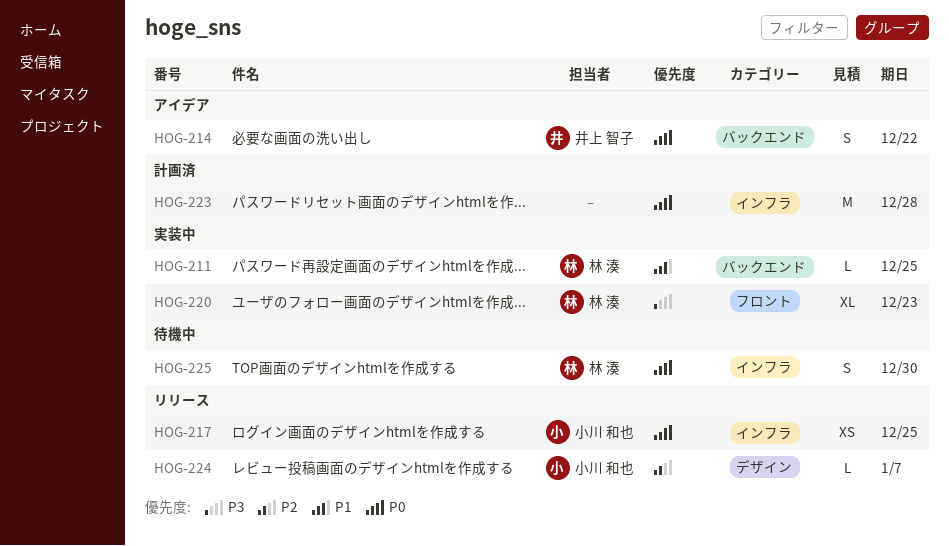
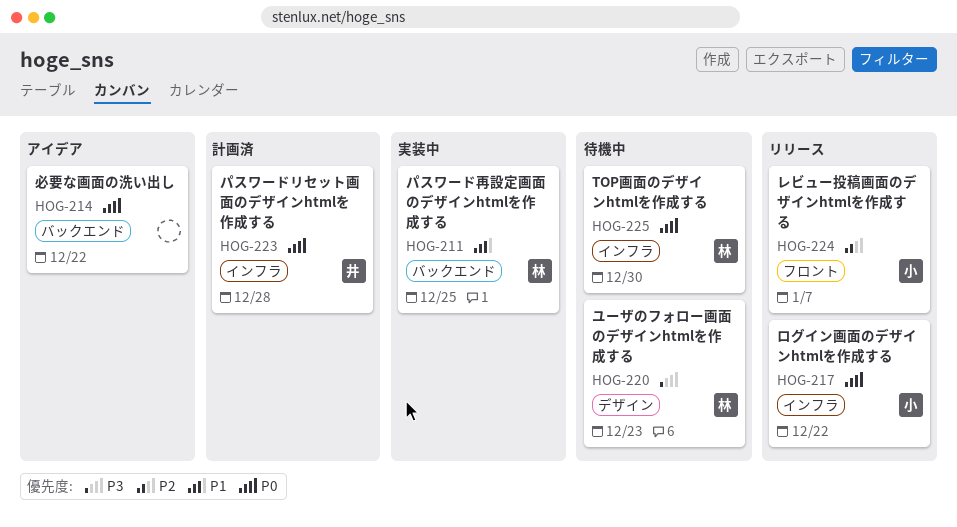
HOG-214, owner: 井上 智子 -> none
HOG-217, due: Dec 25 -> Dec 22
HOG-220, status: 実装中 -> 待機中
HOG-220, label: フロント -> デザイン
HOG-223, owner: none -> 井上 智子
HOG-224, label: デザイン -> フロント

